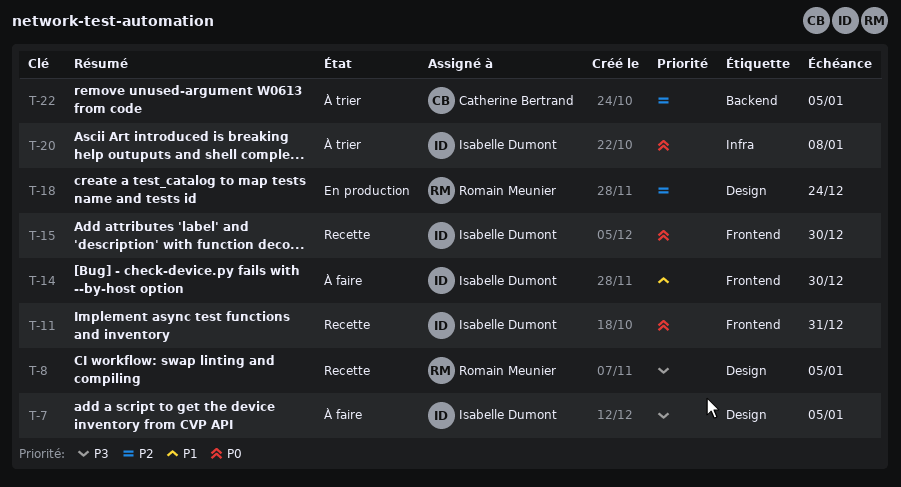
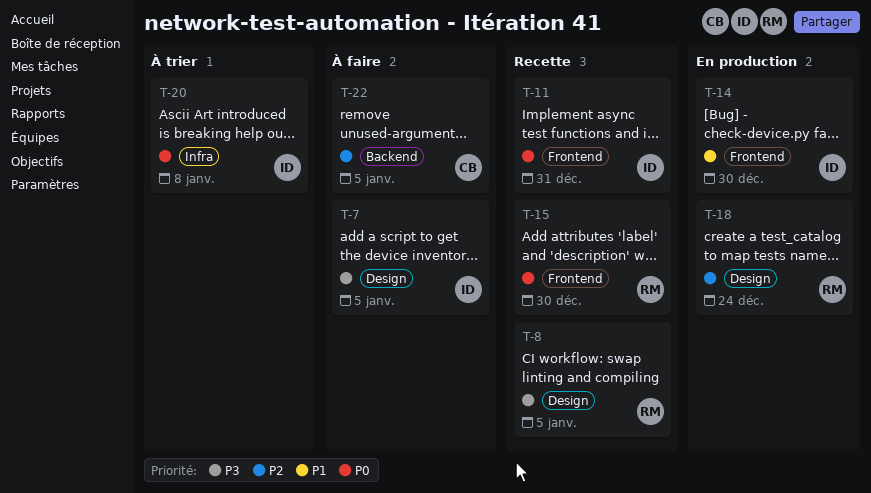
T-14, status: À faire -> En production
T-15, owner: Isabelle Dumont -> Romain Meunier
T-22, status: À trier -> À faire

